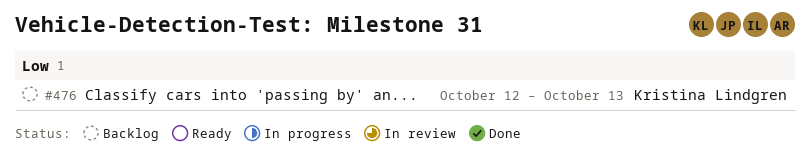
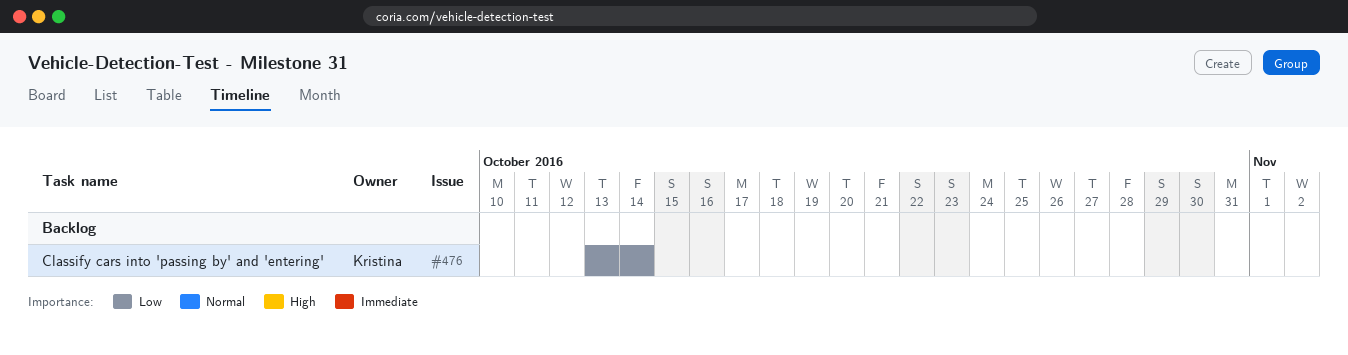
#476, start: Oct 12 -> Oct 13
#476, due: Oct 13 -> Oct 14

